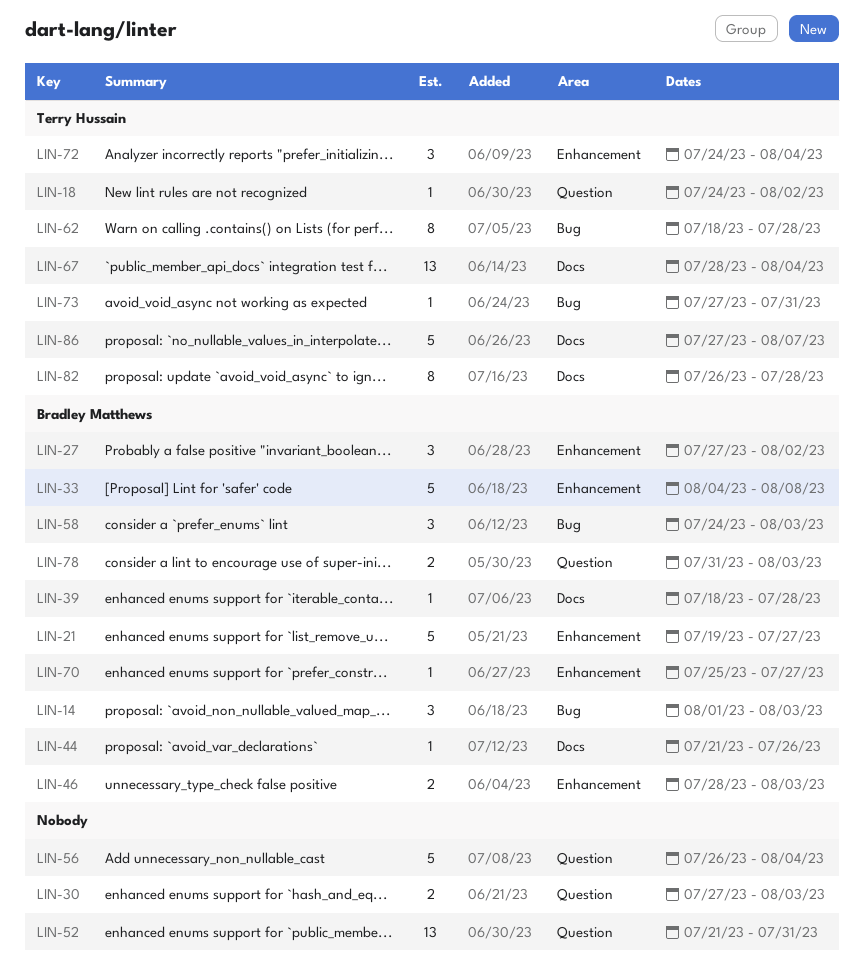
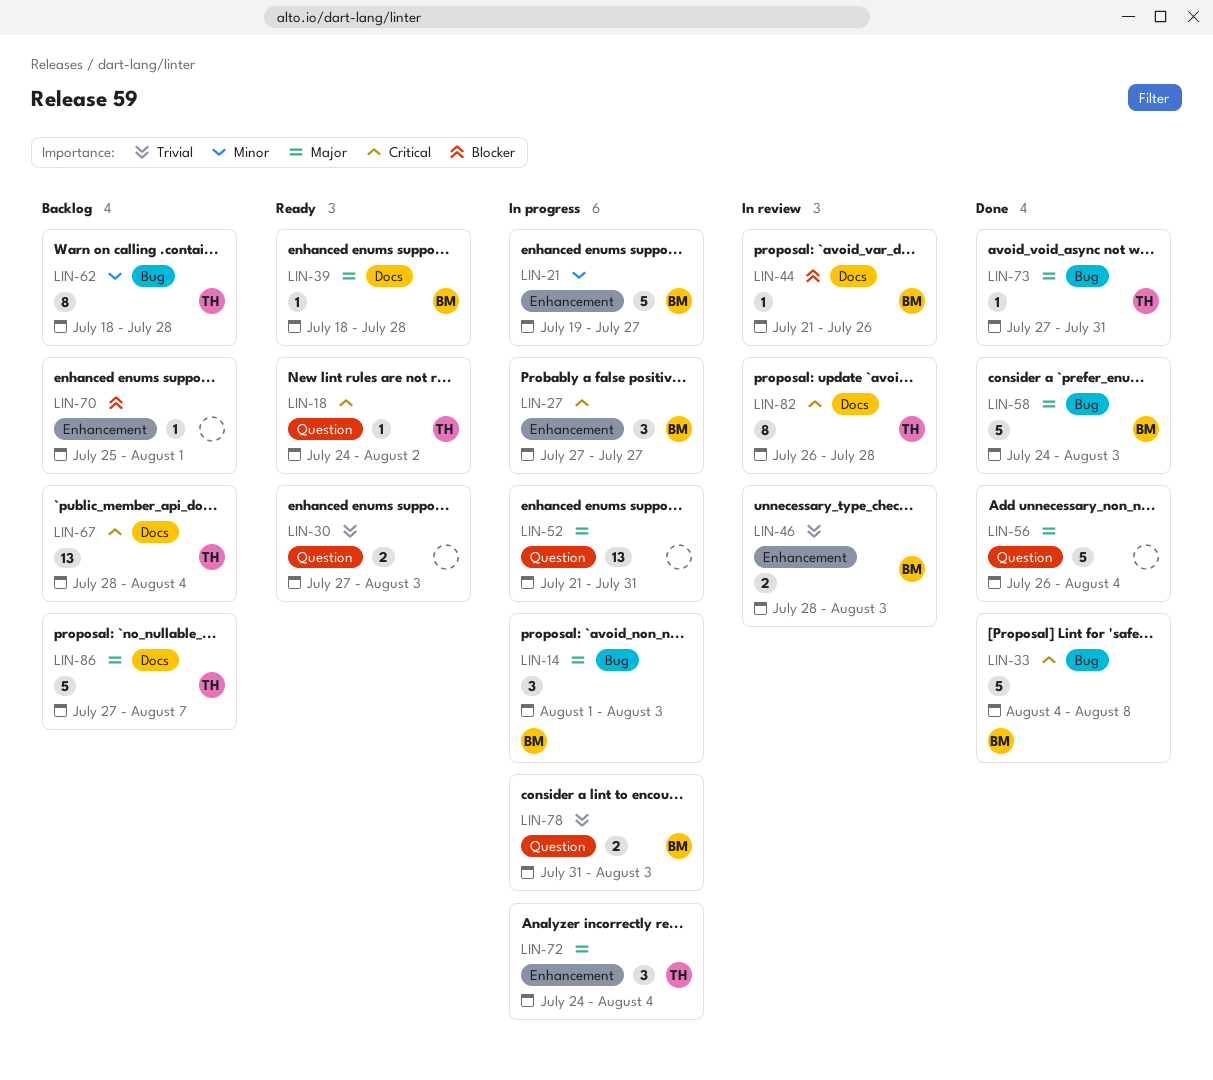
LIN-27, due: Aug 2 -> Jul 27
LIN-33, label: Enhancement -> Bug
LIN-58, estimate: 3 -> 5
LIN-70, owner: Bradley Matthews -> none
LIN-70, due: Jul 27 -> Aug 1

